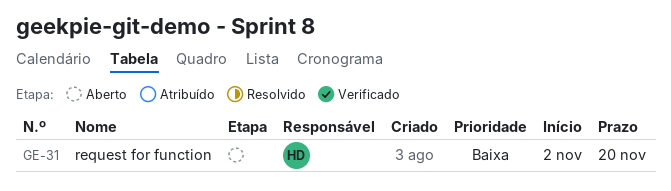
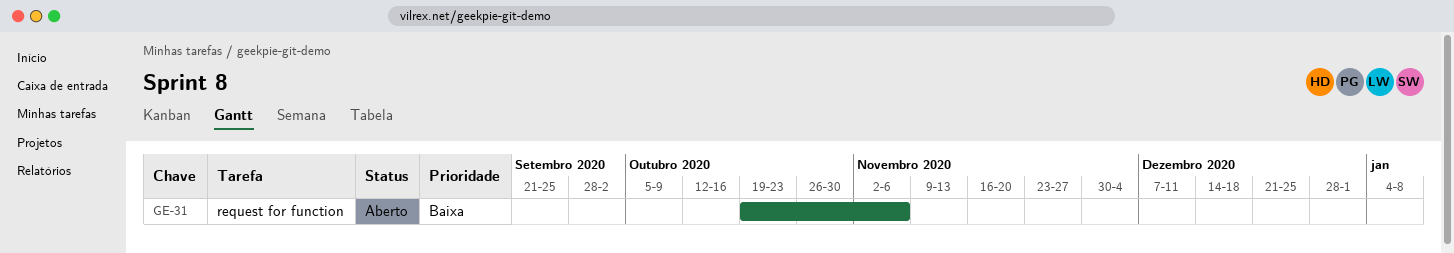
GE-31, start: Nov 2 -> Oct 19
GE-31, due: Nov 20 -> Nov 6

